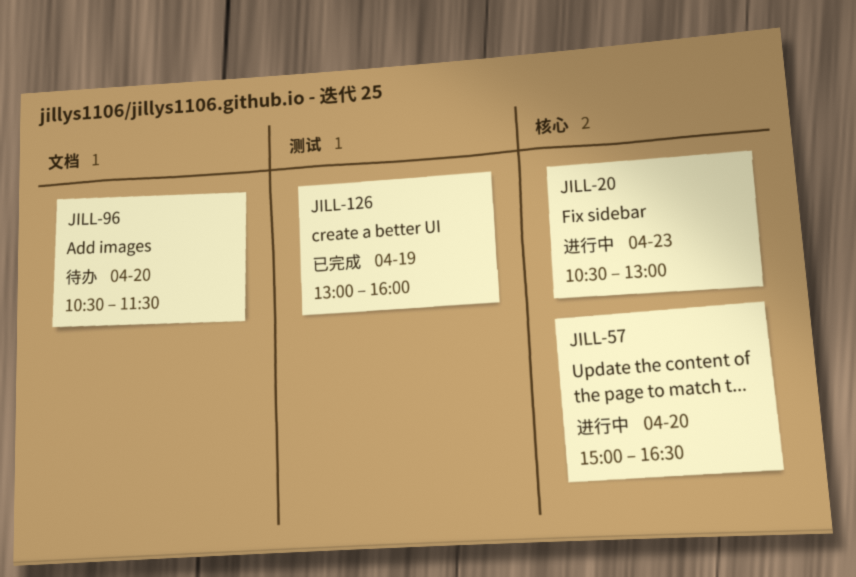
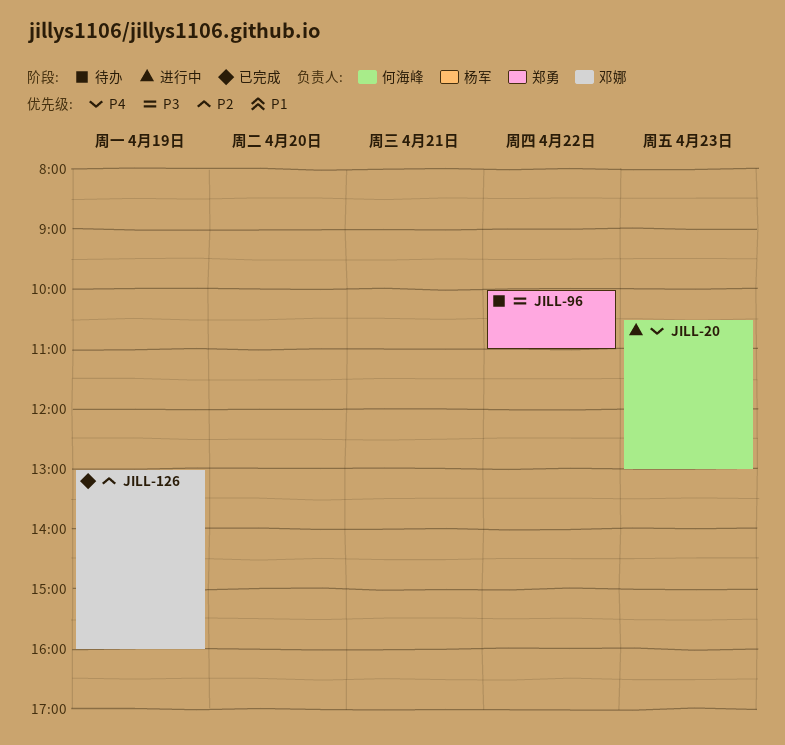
JILL-57: present -> none
JILL-96, day: Apr 20 -> Apr 22
JILL-96, begins: 10:30 -> 10:00
JILL-96, ends: 11:30 -> 11:00

